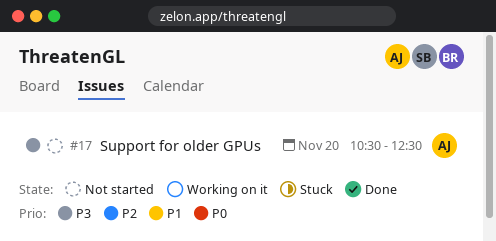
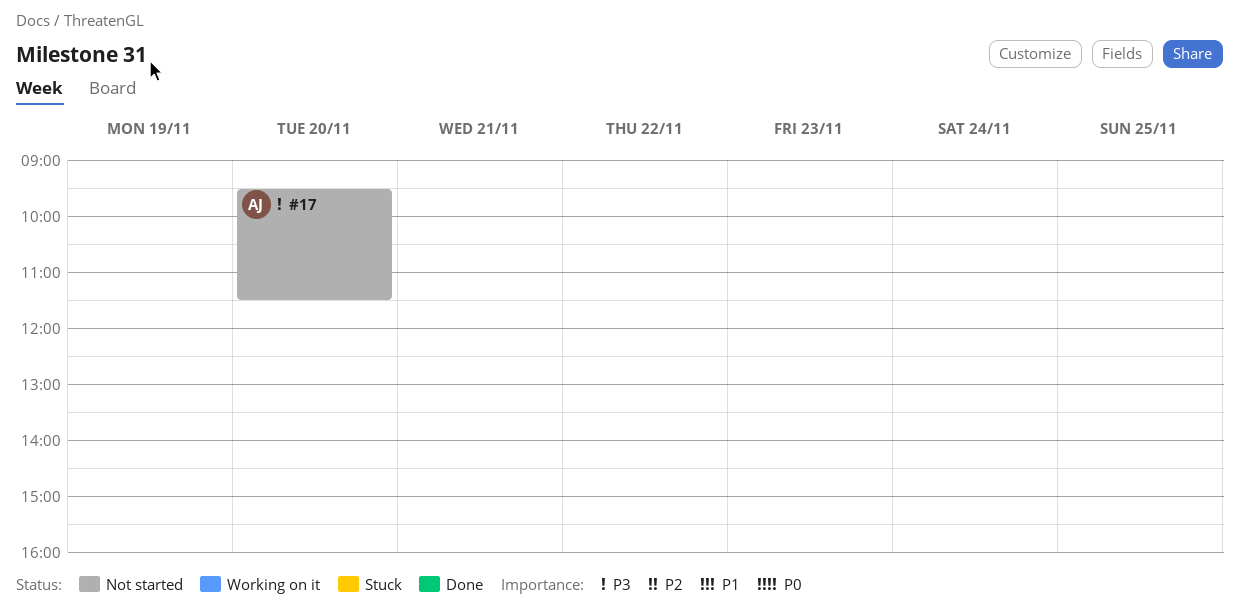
#17, begins: 10:30 -> 09:30
#17, ends: 12:30 -> 11:30

